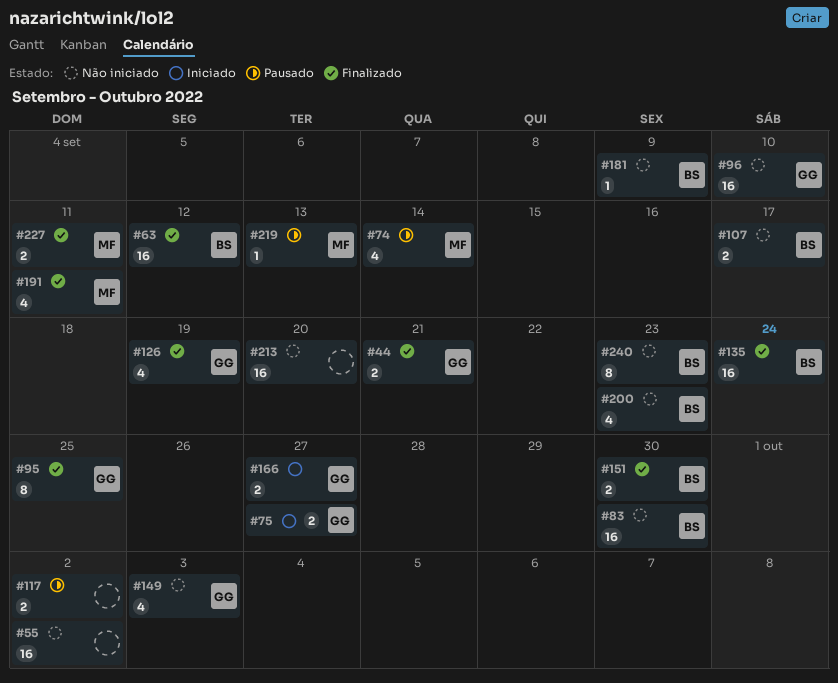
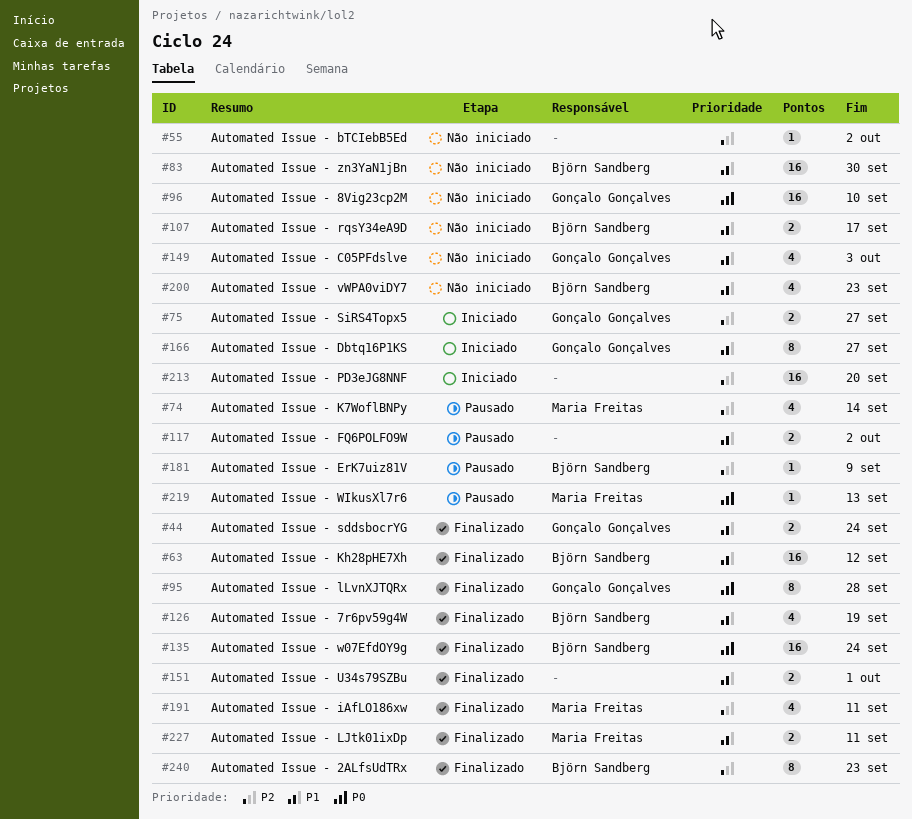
#44, due: Sep 21 -> Sep 24
#55, estimate: 16 -> 1
#95, due: Sep 25 -> Sep 28
#126, owner: Gonçalo Gonçalves -> Björn Sandberg
#151, owner: Björn Sandberg -> none
#151, due: Sep 30 -> Oct 1
#166, estimate: 2 -> 8
#181, status: Não iniciado -> Pausado
#213, status: Não iniciado -> Iniciado
#240, status: Não iniciado -> Finalizado

